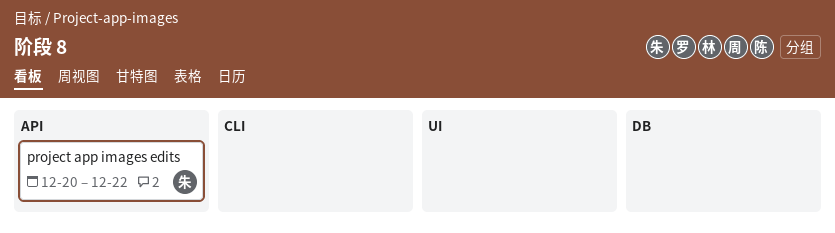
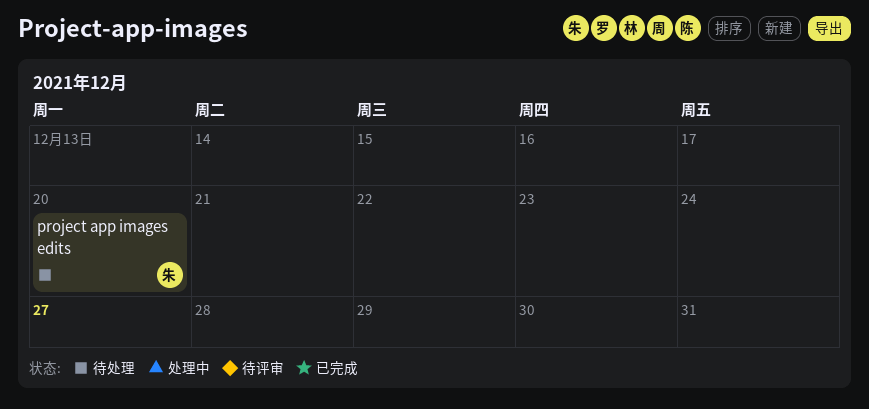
project app images edits, due: Dec 22 -> Dec 20

